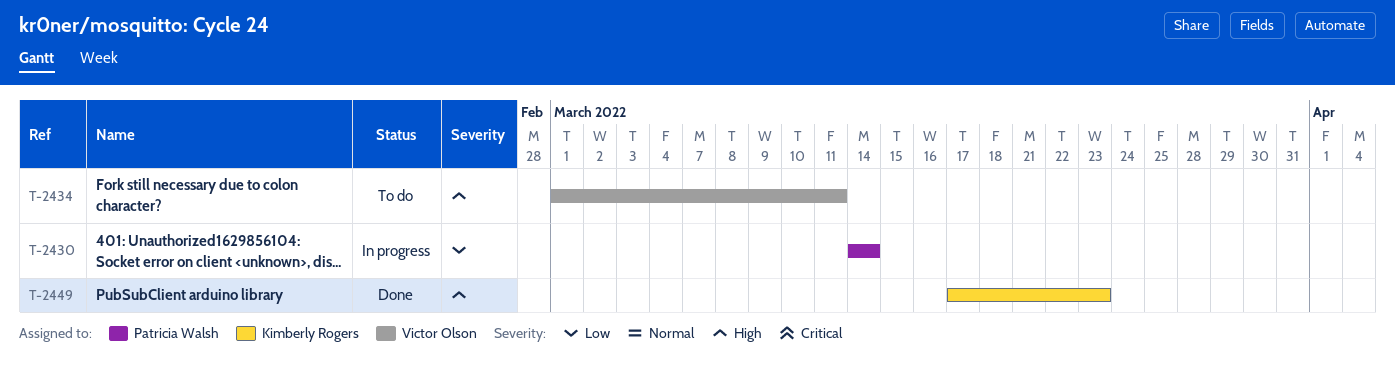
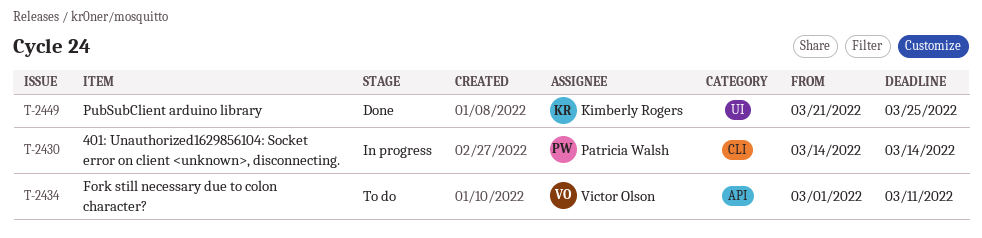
T-2449, start: Mar 17 -> Mar 21
T-2449, due: Mar 23 -> Mar 25

